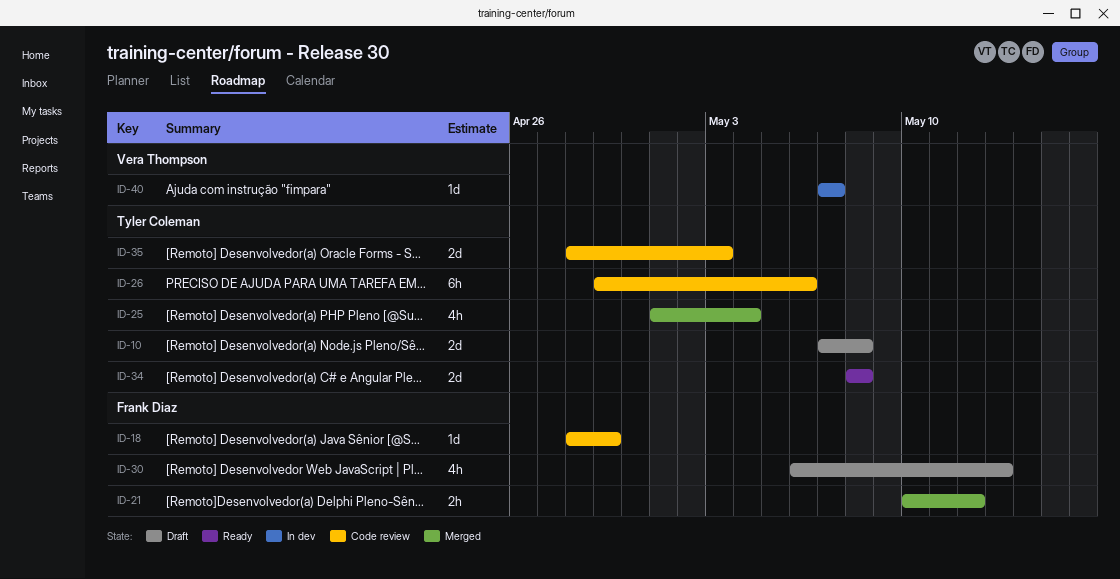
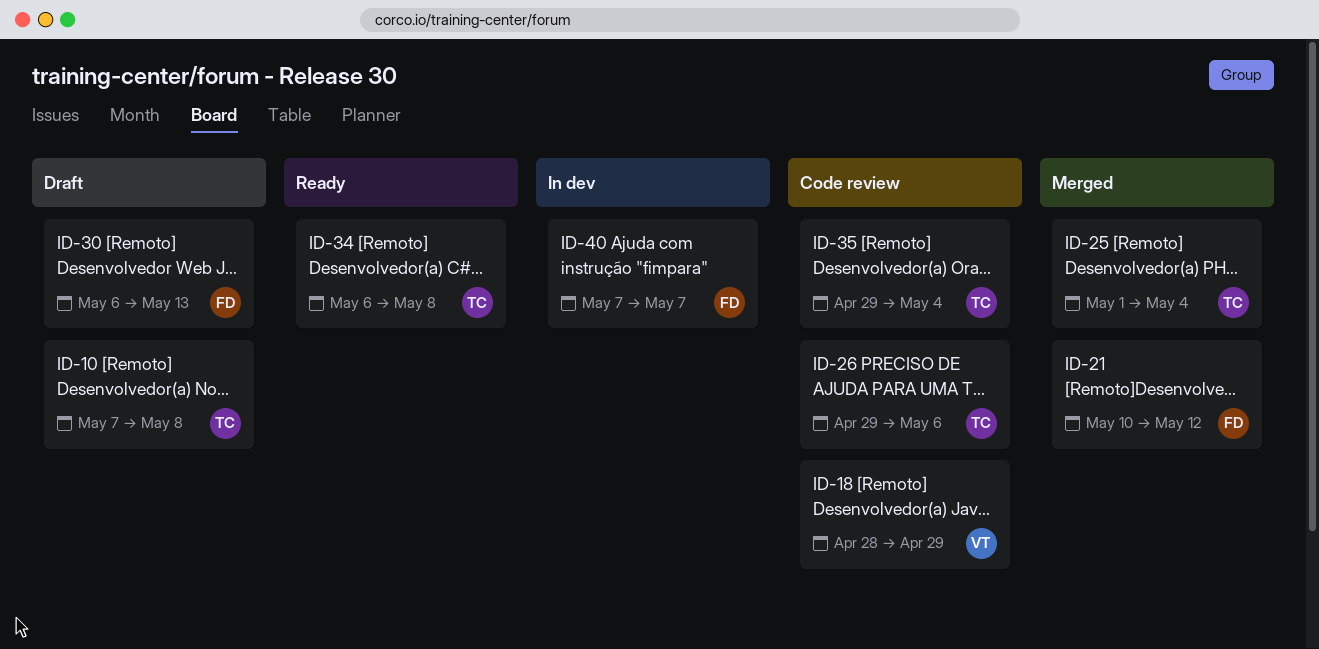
ID-18, owner: Frank Diaz -> Vera Thompson
ID-34, start: May 8 -> May 6
ID-35, start: Apr 28 -> Apr 29
ID-35, due: May 3 -> May 4
ID-40, owner: Vera Thompson -> Frank Diaz

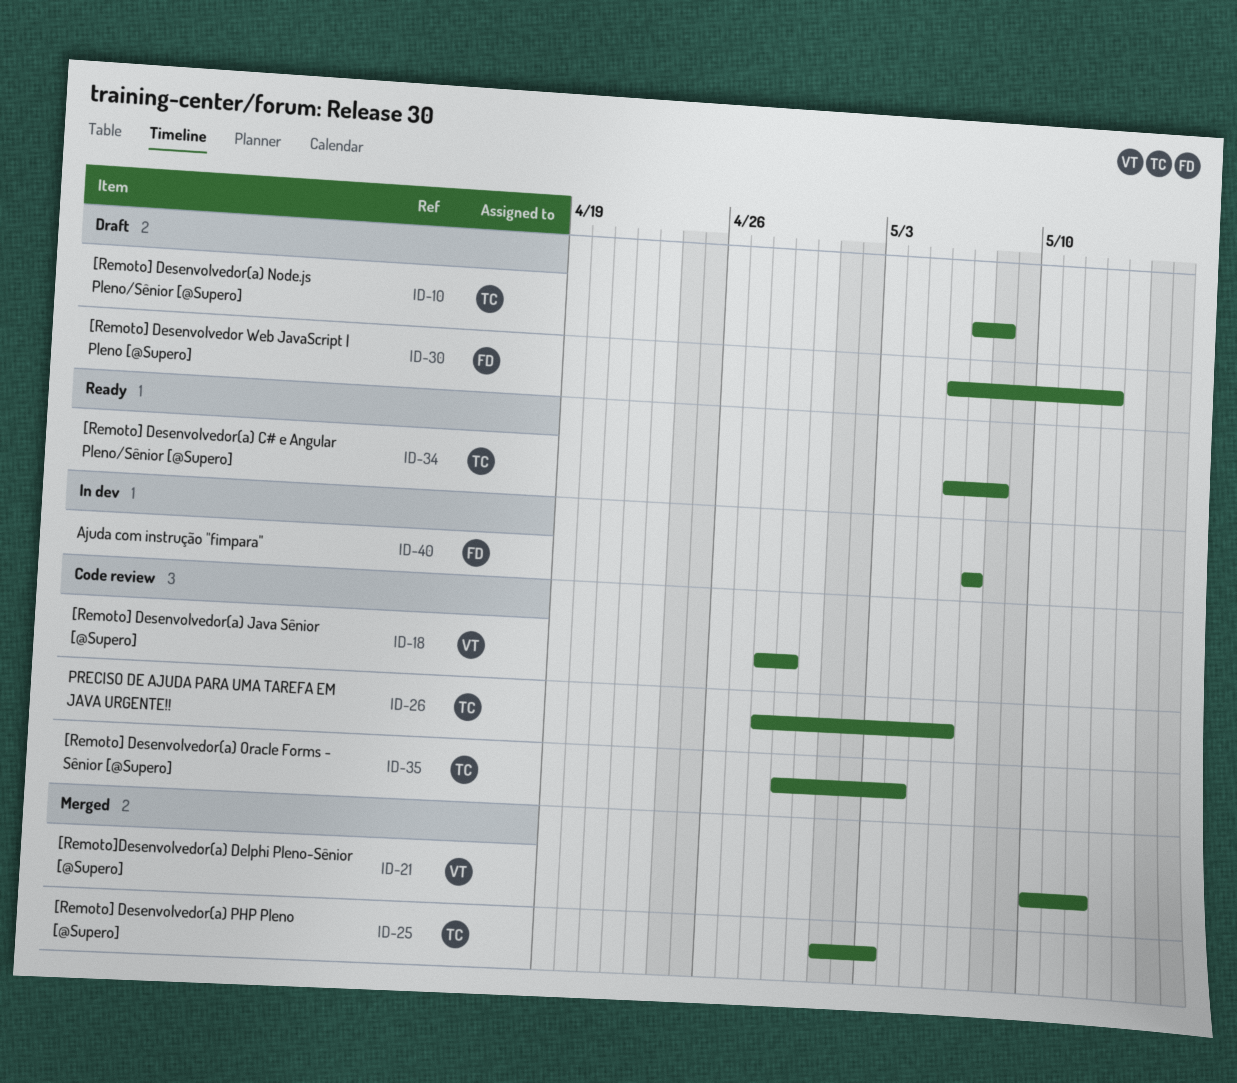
ID-21, owner: FD -> VT
ID-25, due: May 4 -> May 3
ID-26, start: Apr 29 -> Apr 28

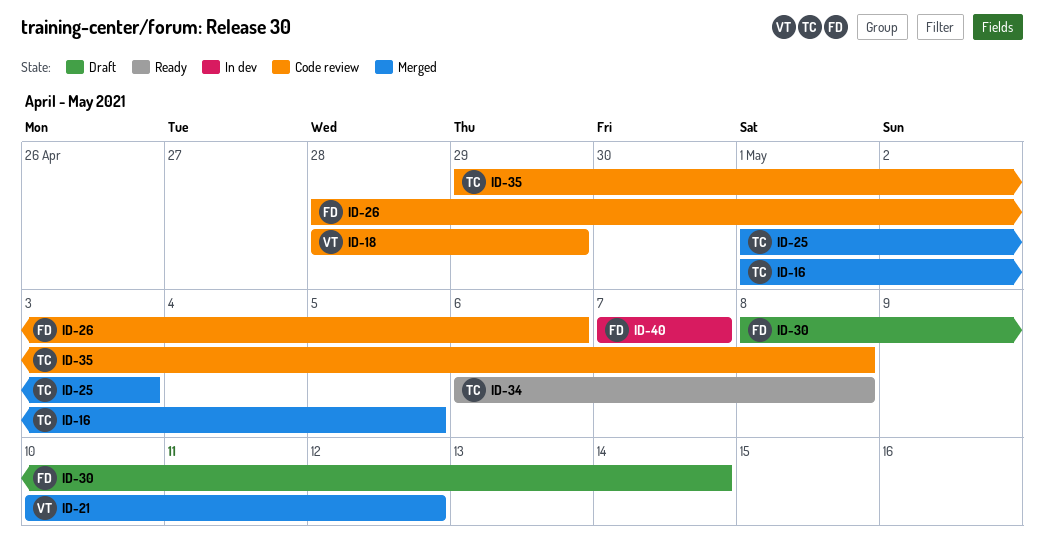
ID-10: present -> none
ID-16: none -> present
ID-26, owner: TC -> FD
ID-30, start: May 6 -> May 8
ID-30, due: May 13 -> May 14
ID-35, due: May 4 -> May 8

